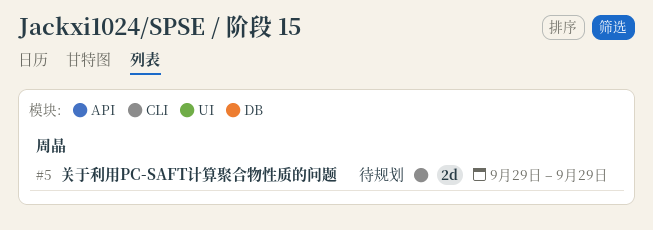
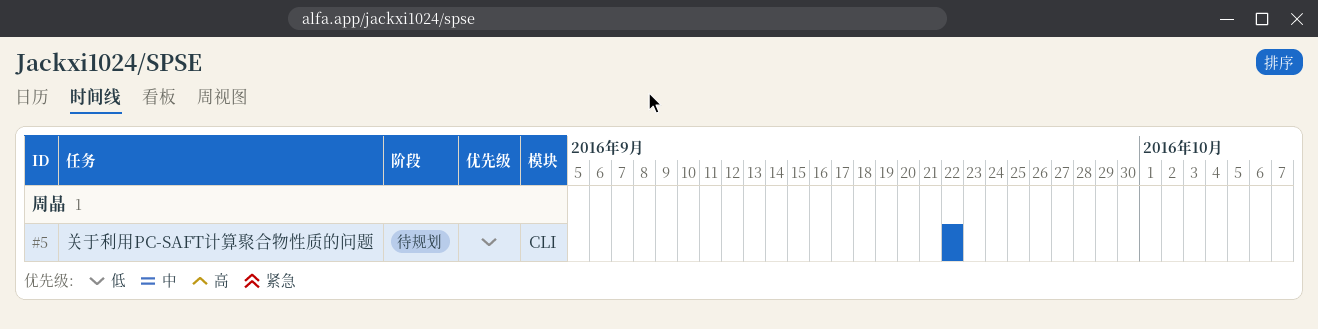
#5, start: Sep 29 -> Sep 22
#5, due: Sep 29 -> Sep 22

